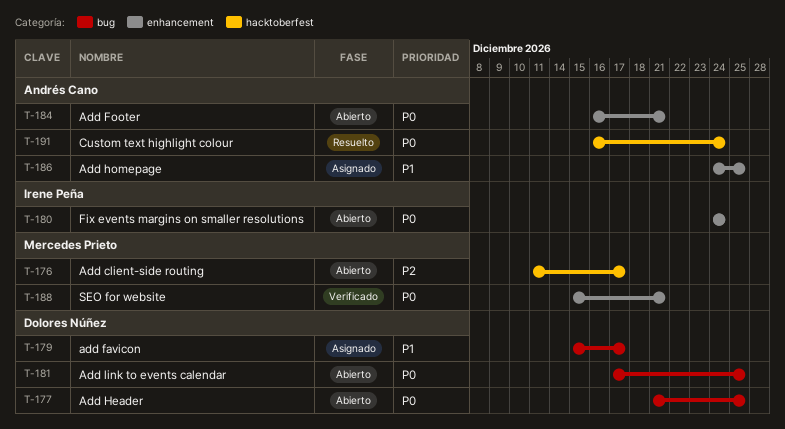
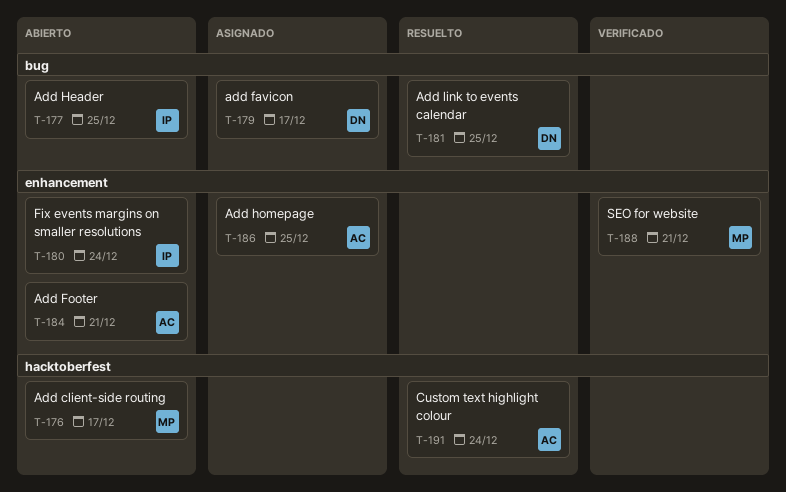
T-177, owner: Dolores Núñez -> Irene Peña
T-181, status: Abierto -> Resuelto

